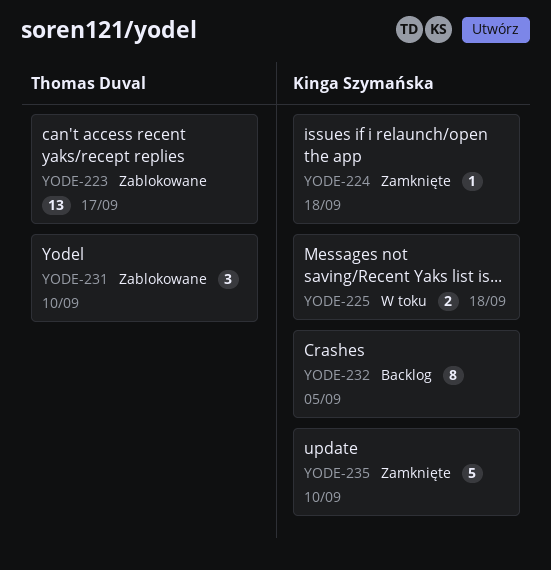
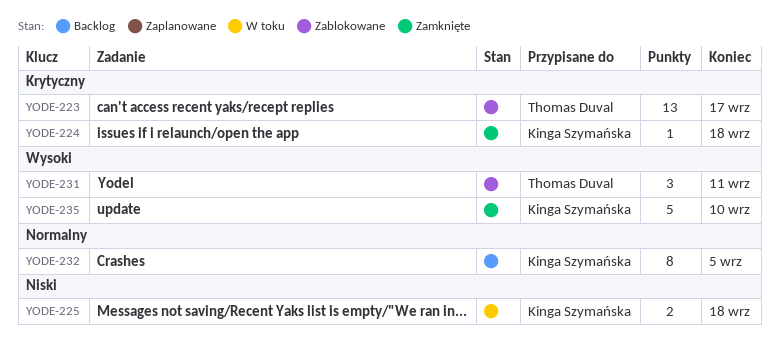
YODE-231, due: Sep 10 -> Sep 11

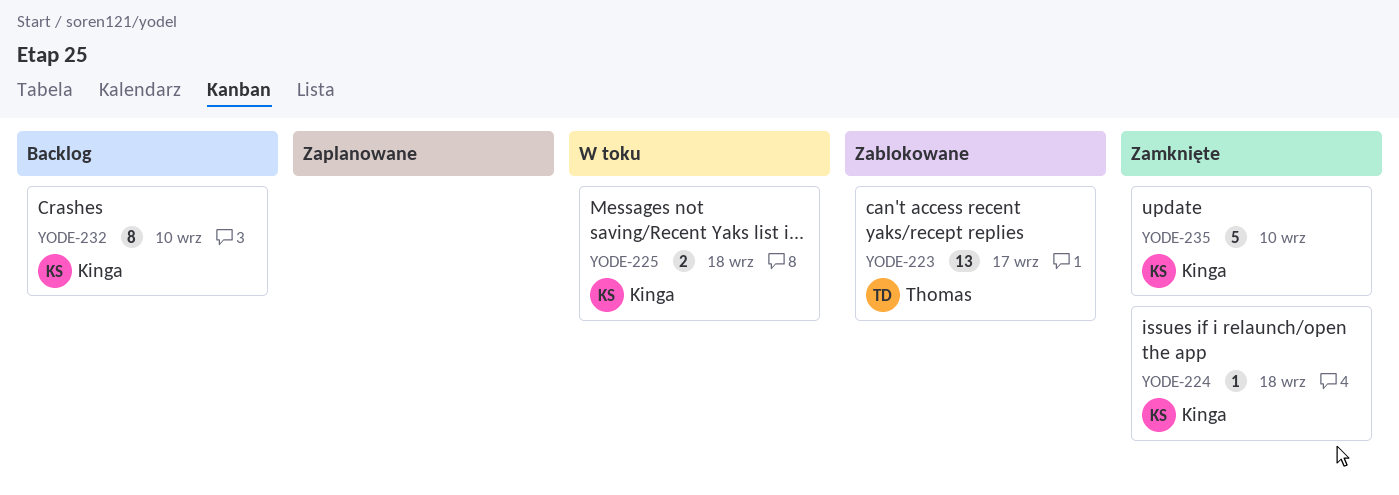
YODE-231: present -> none
YODE-232, due: Sep 5 -> Sep 10

